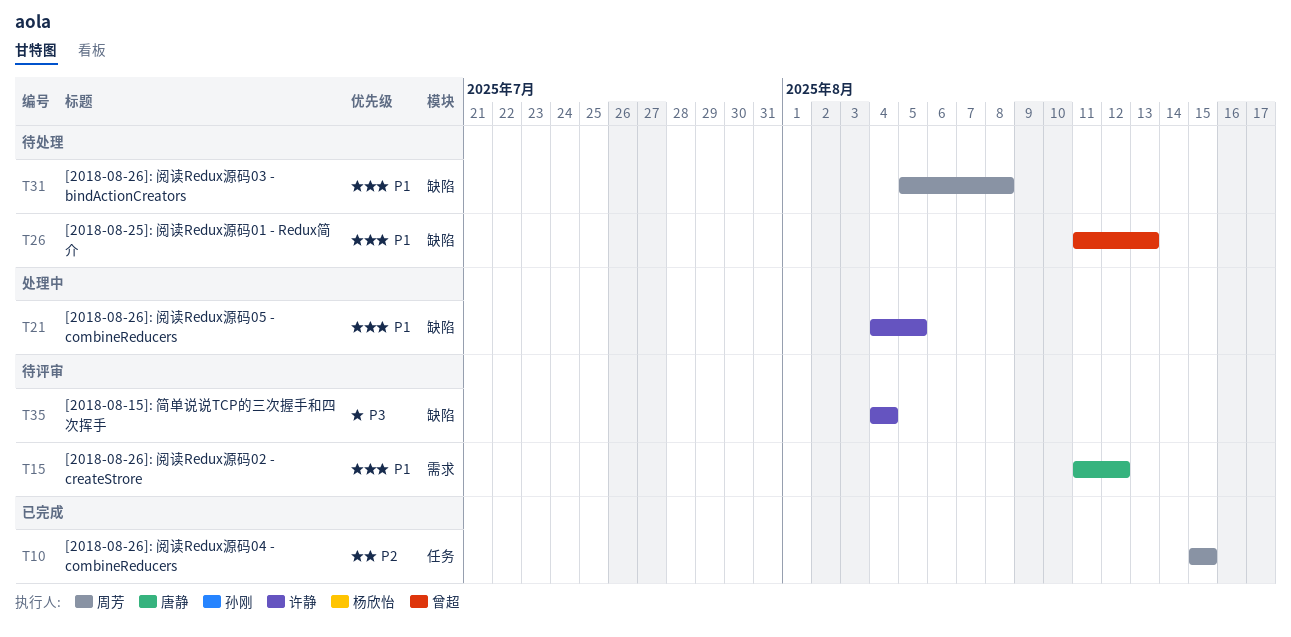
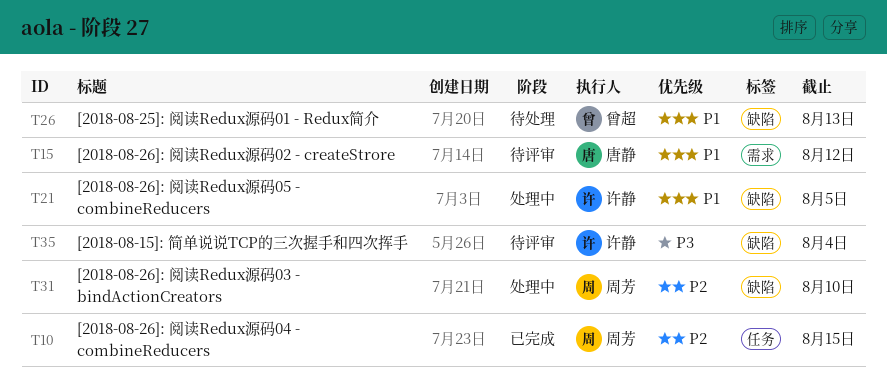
T31, status: 待处理 -> 处理中
T31, priority: P1 -> P2
T31, due: Aug 8 -> Aug 10

